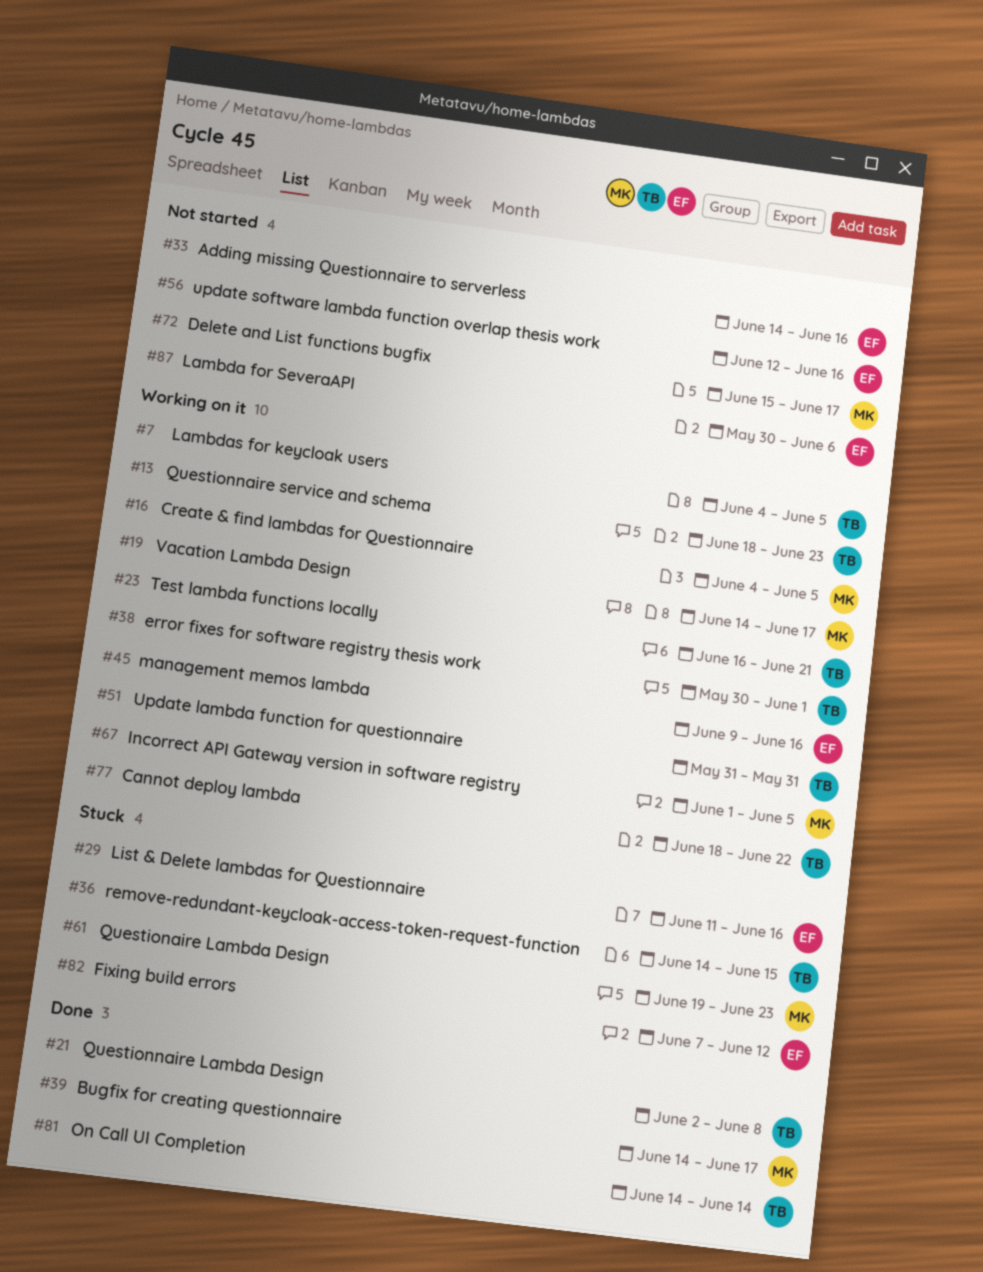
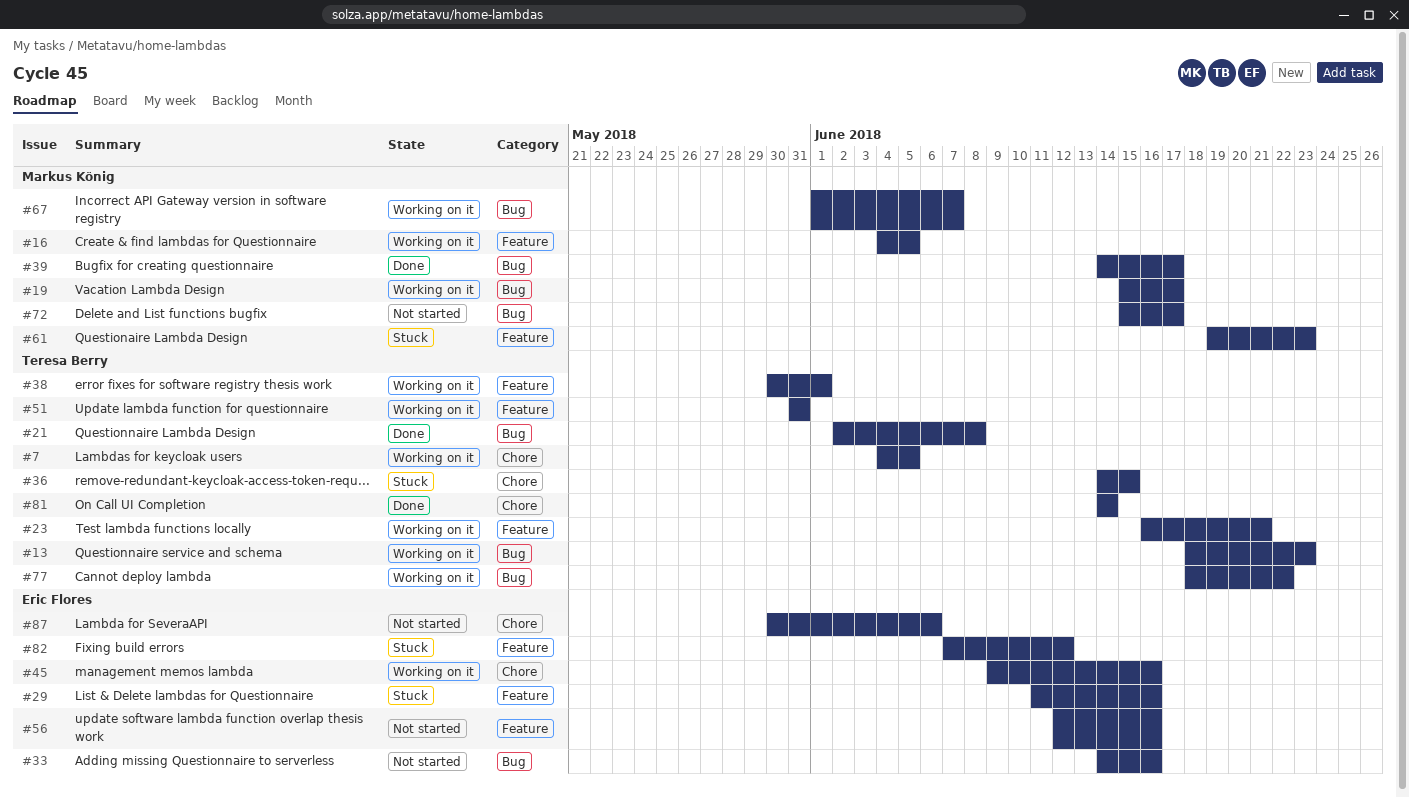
#19, start: Jun 14 -> Jun 15
#67, due: Jun 5 -> Jun 7

